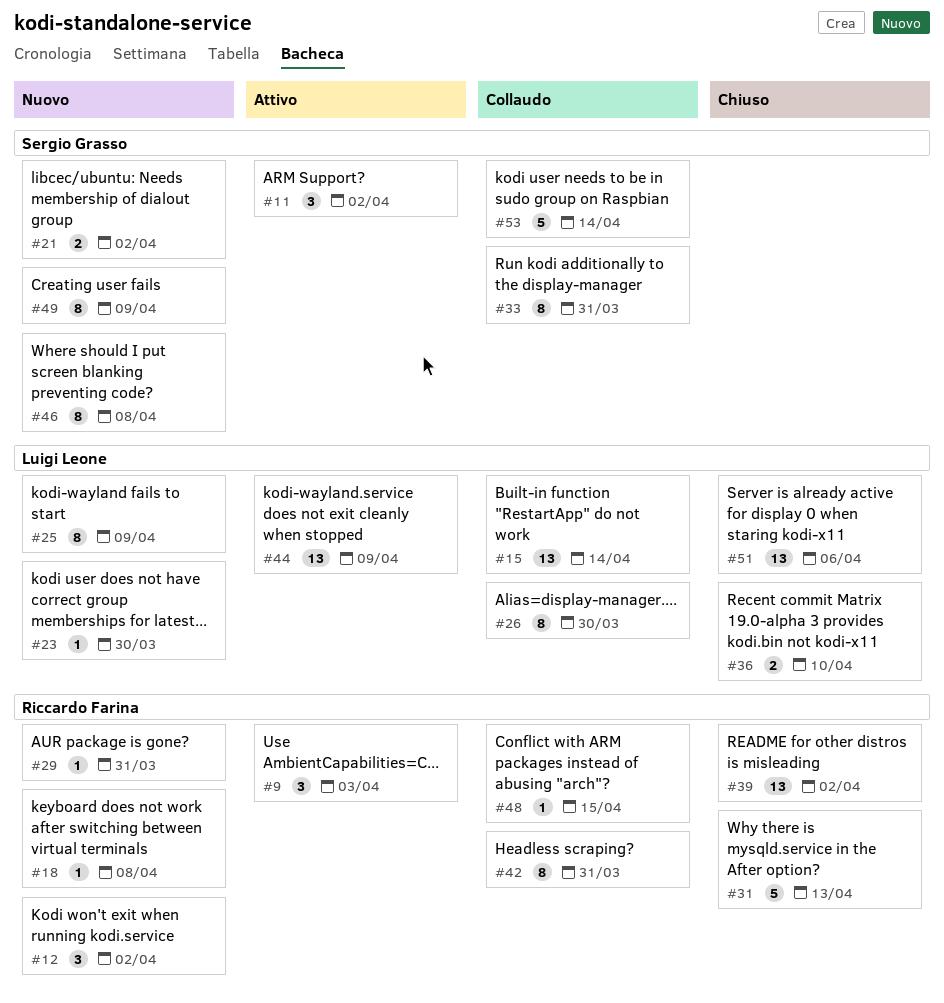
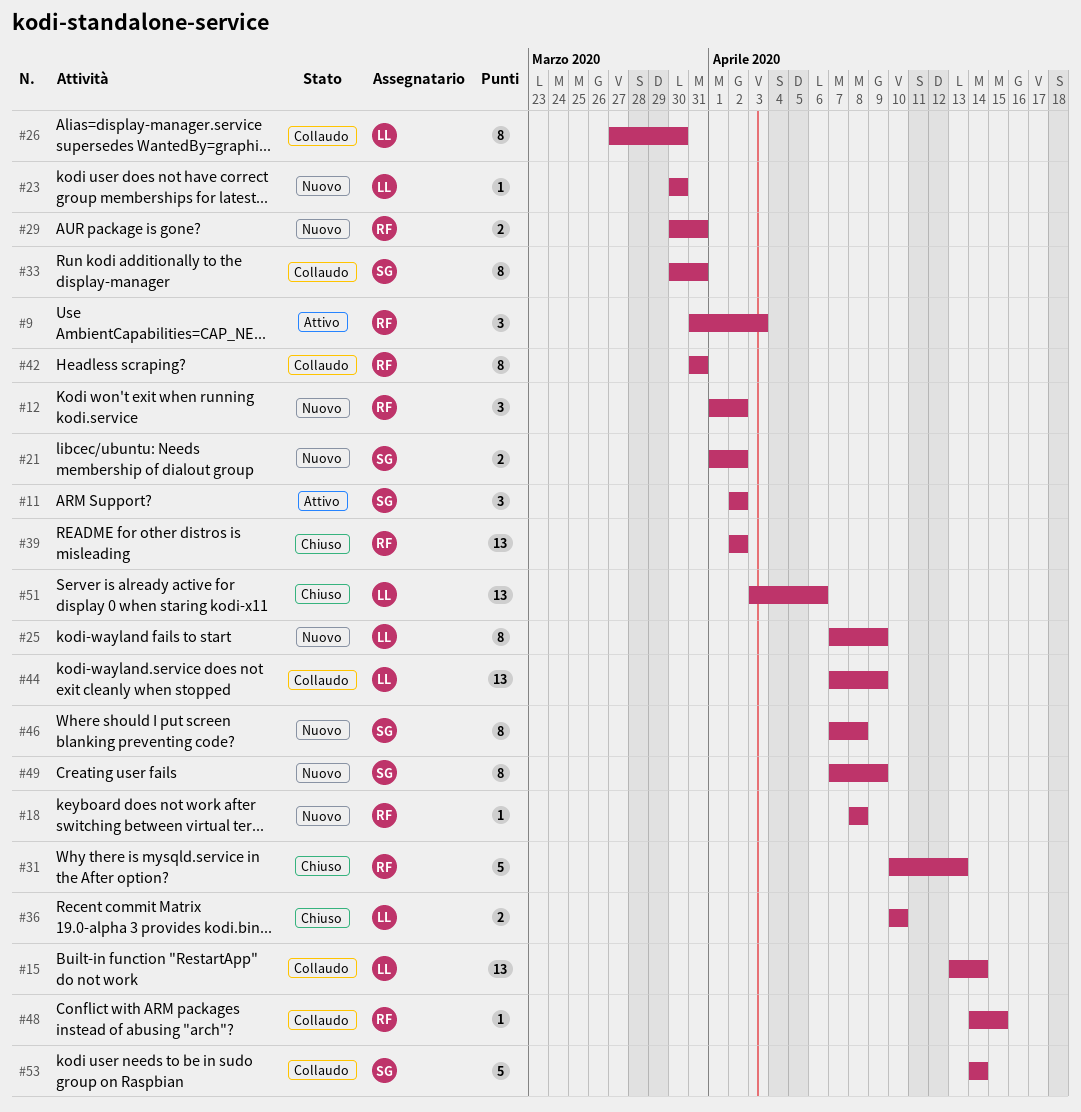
#29, estimate: 1 -> 2
#44, status: Attivo -> Collaudo

